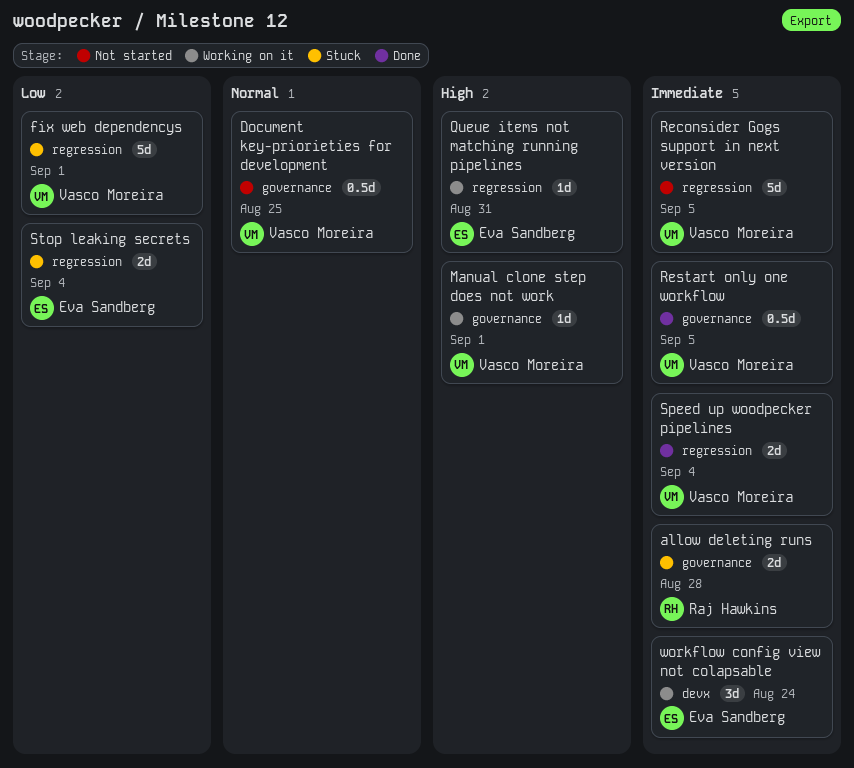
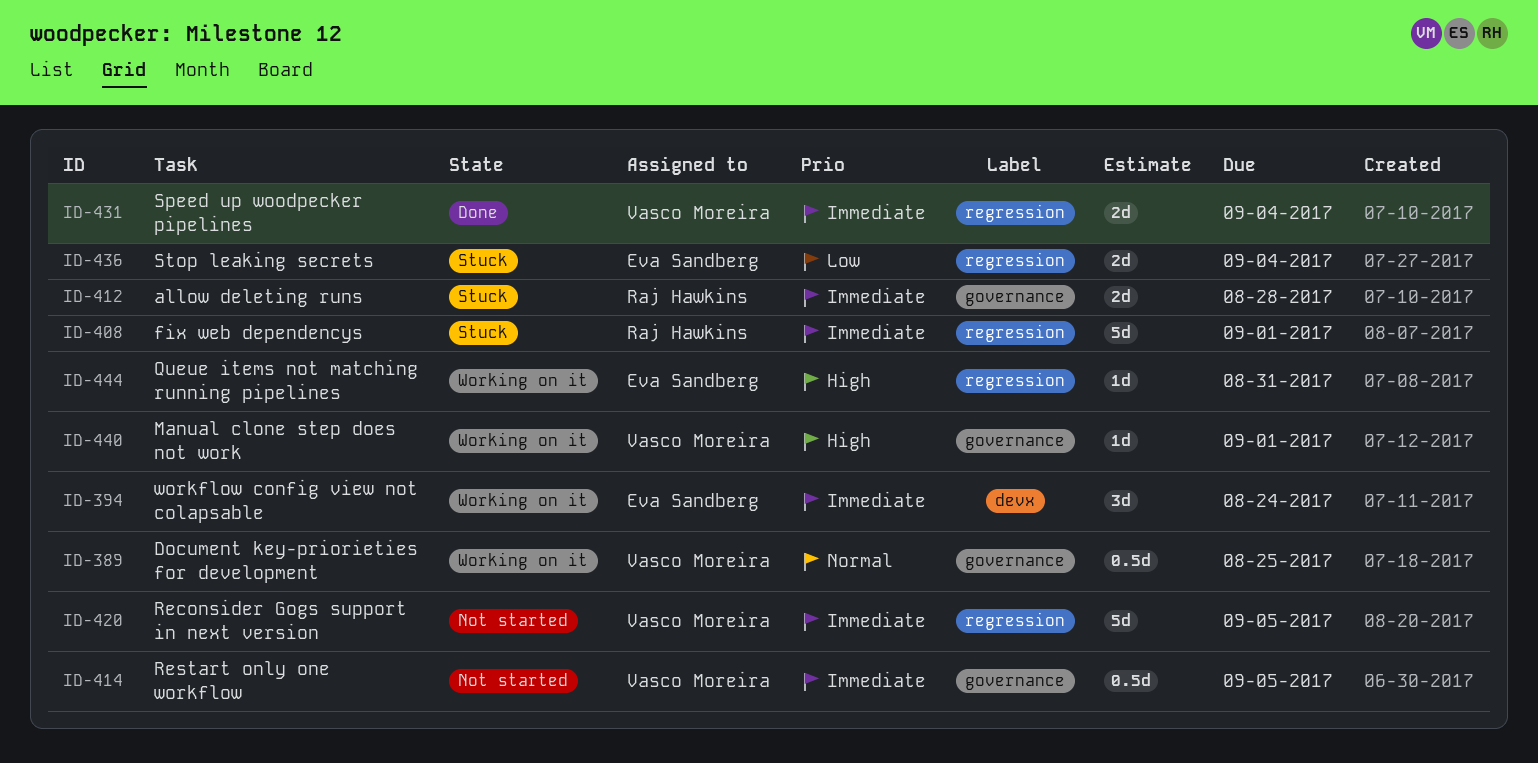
Document key-priorieties for development, status: Not started -> Working on it
fix web dependencys, owner: Vasco Moreira -> Raj Hawkins
fix web dependencys, priority: Low -> Immediate
Restart only one workflow, status: Done -> Not started

